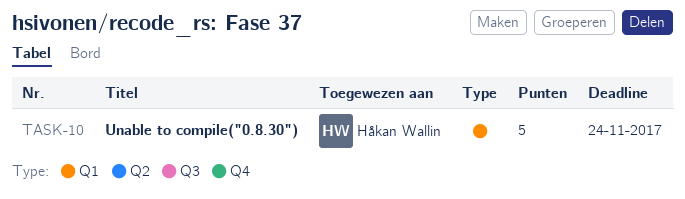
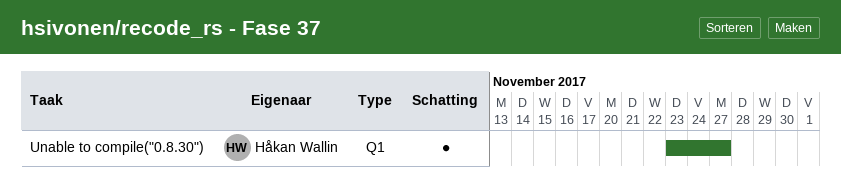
Unable to compile("0.8.30"), estimate: 5 -> 1
Unable to compile("0.8.30"), due: Nov 24 -> Nov 27

